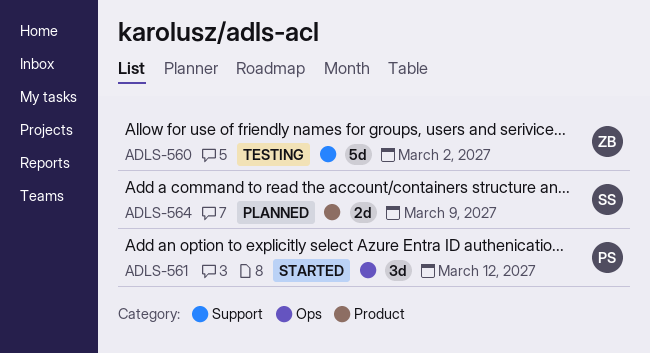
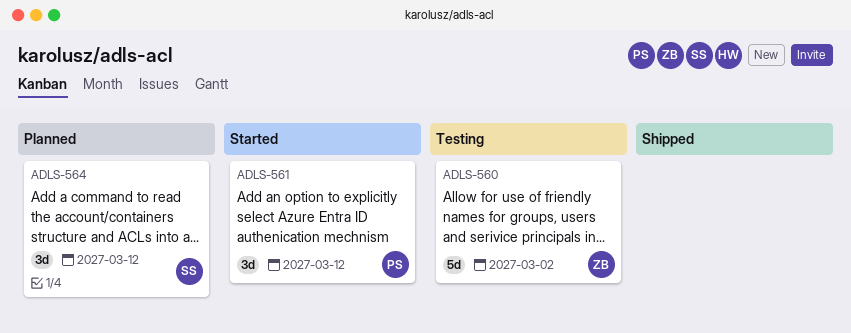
ADLS-564, estimate: 2d -> 3d
ADLS-564, due: Mar 9 -> Mar 12

